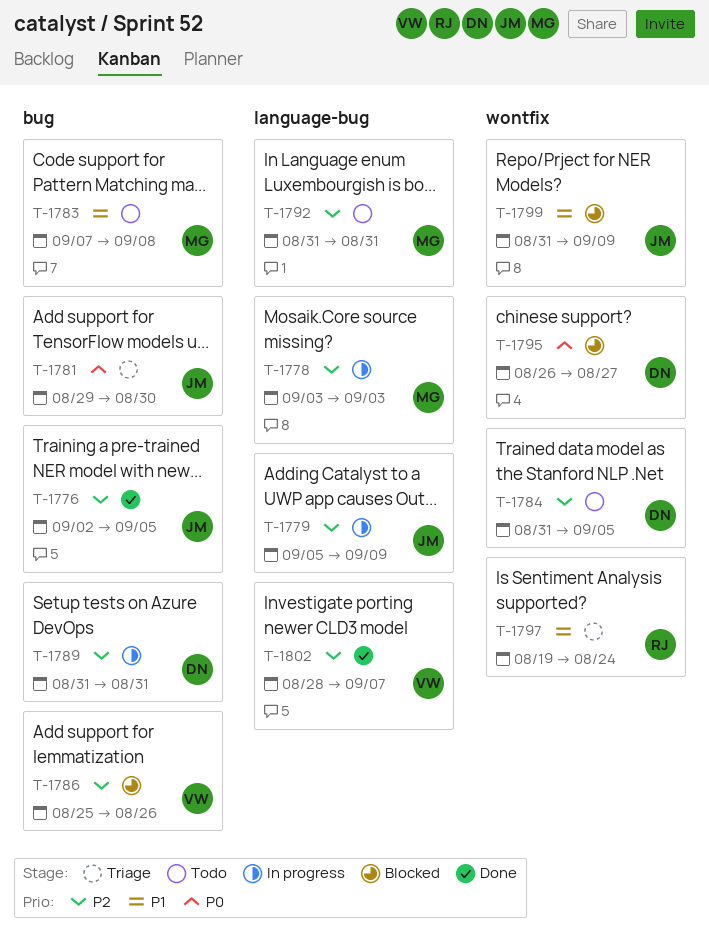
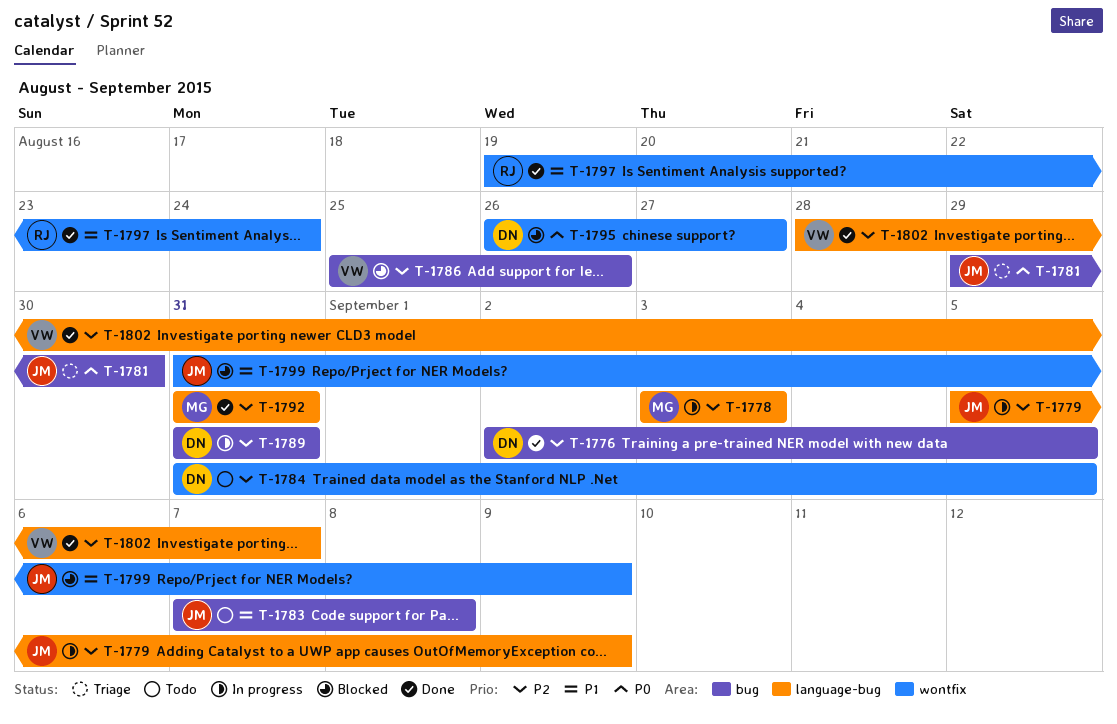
T-1776, owner: JM -> DN
T-1783, owner: MG -> JM
T-1792, status: Todo -> Done
T-1797, status: Triage -> Done

